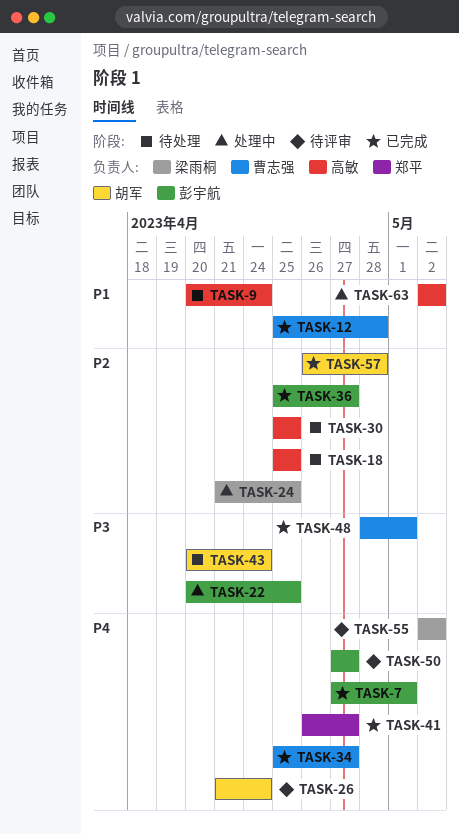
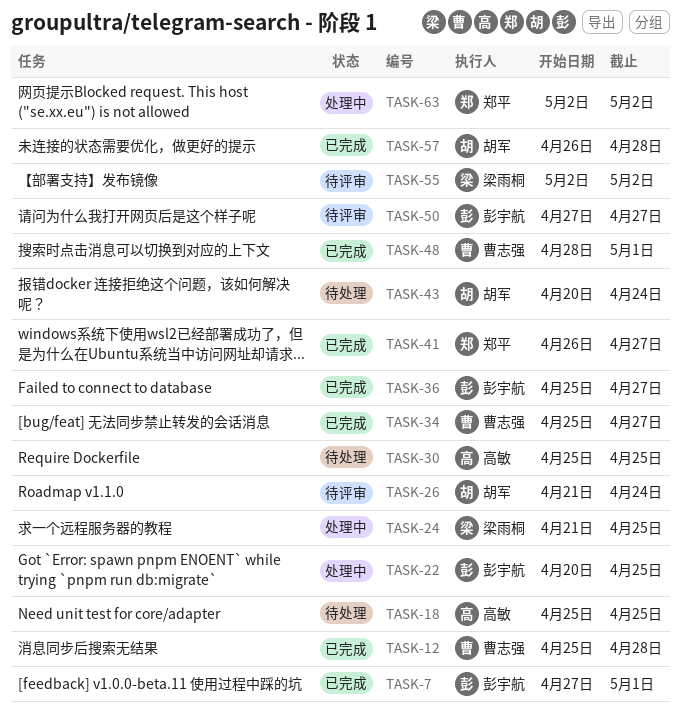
TASK-9: present -> none
TASK-63, owner: 高敏 -> 郑平

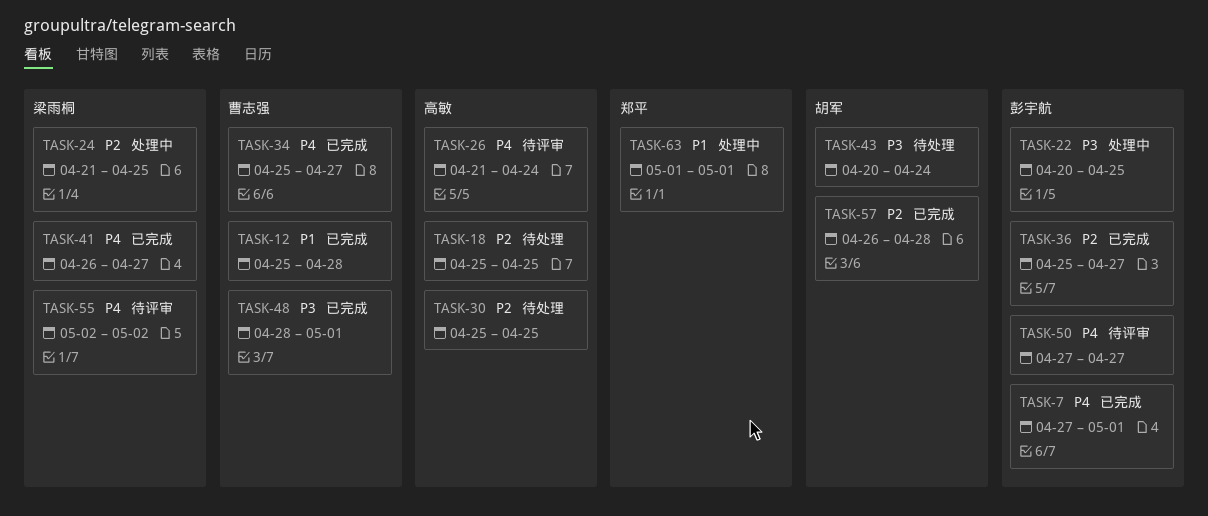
TASK-26, owner: 胡军 -> 高敏
TASK-41, owner: 郑平 -> 梁雨桐
TASK-63, start: May 2 -> May 1
TASK-63, due: May 2 -> May 1

